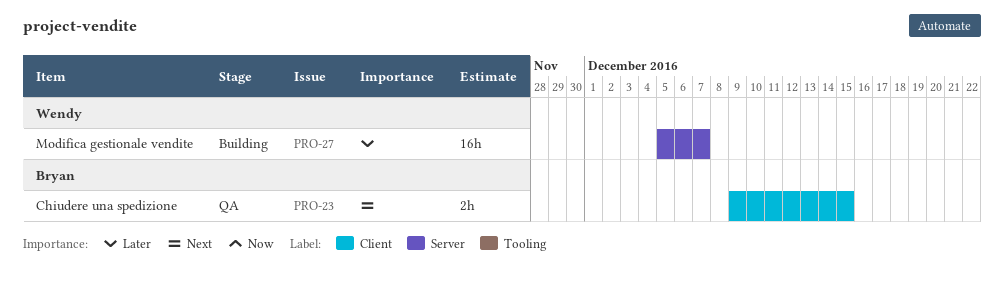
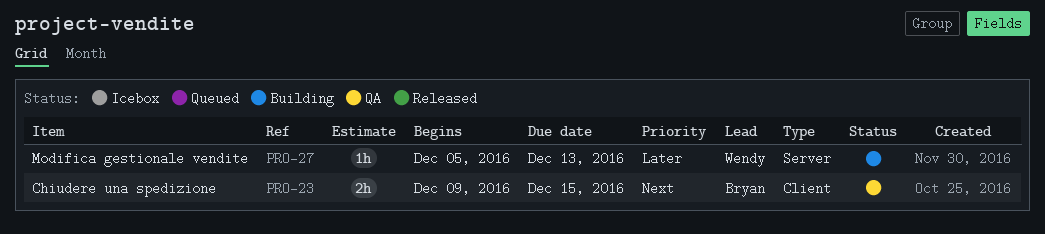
PRO-27, estimate: 16h -> 1h
PRO-27, due: Dec 7 -> Dec 13

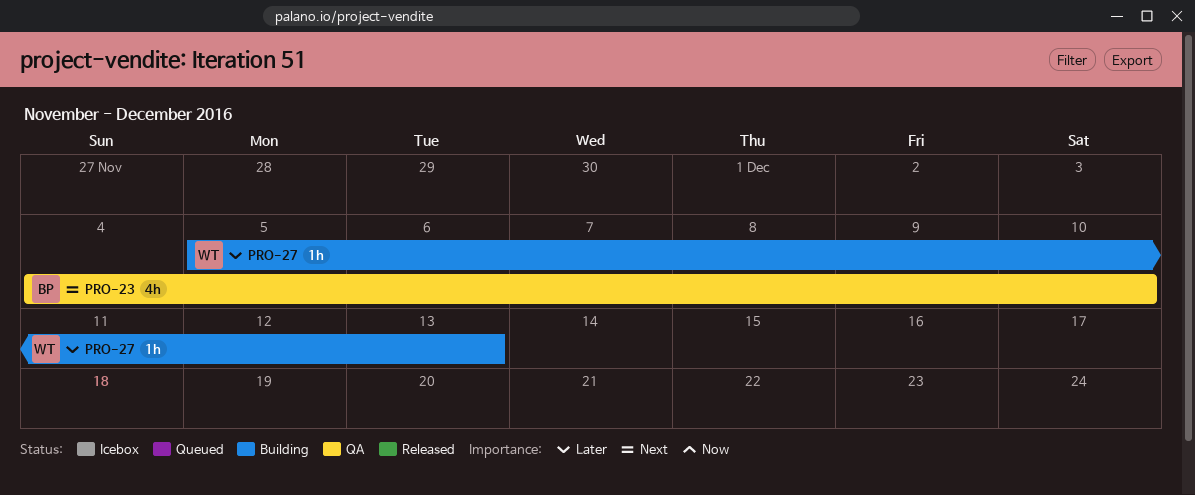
PRO-23, estimate: 2h -> 4h
PRO-23, start: Dec 9 -> Dec 4
PRO-23, due: Dec 15 -> Dec 10

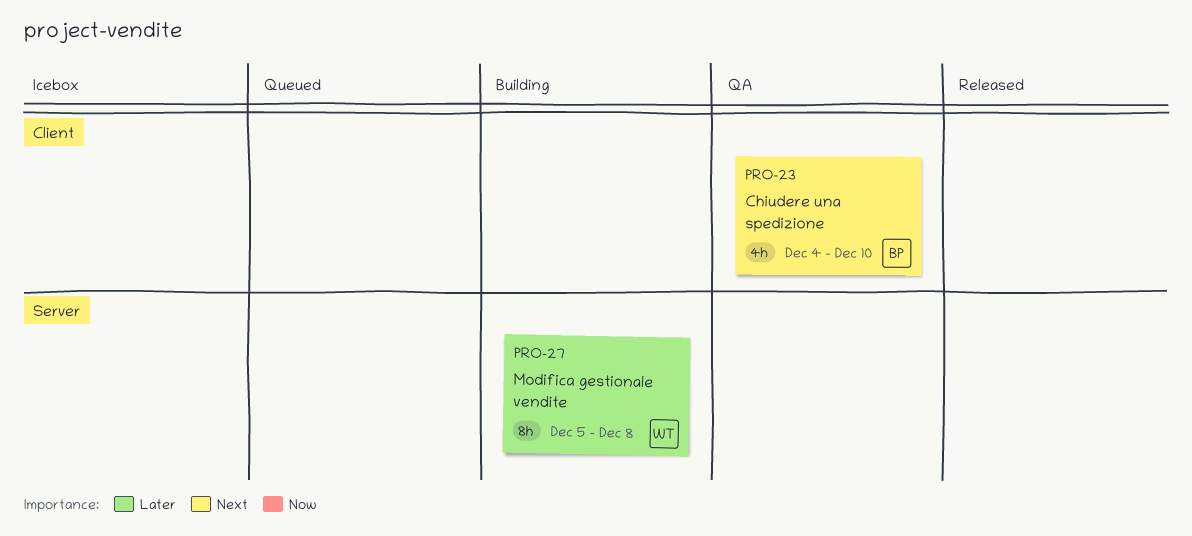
PRO-27, estimate: 1h -> 8h
PRO-27, due: Dec 13 -> Dec 8

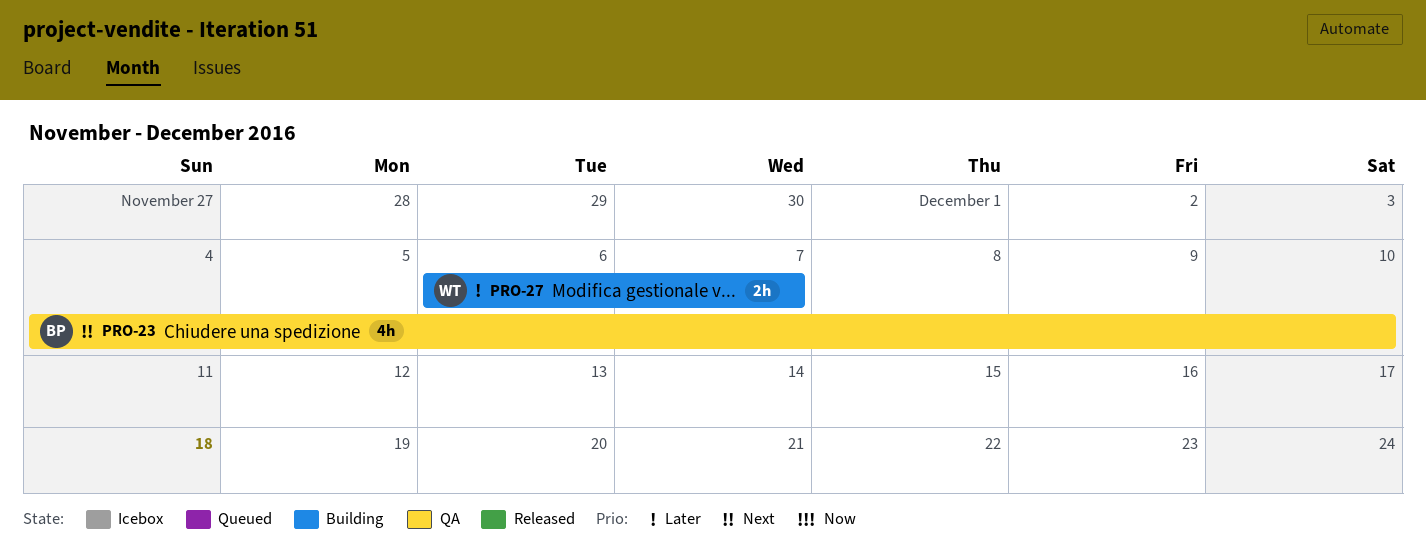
PRO-27, estimate: 8h -> 2h
PRO-27, start: Dec 5 -> Dec 6
PRO-27, due: Dec 8 -> Dec 7

